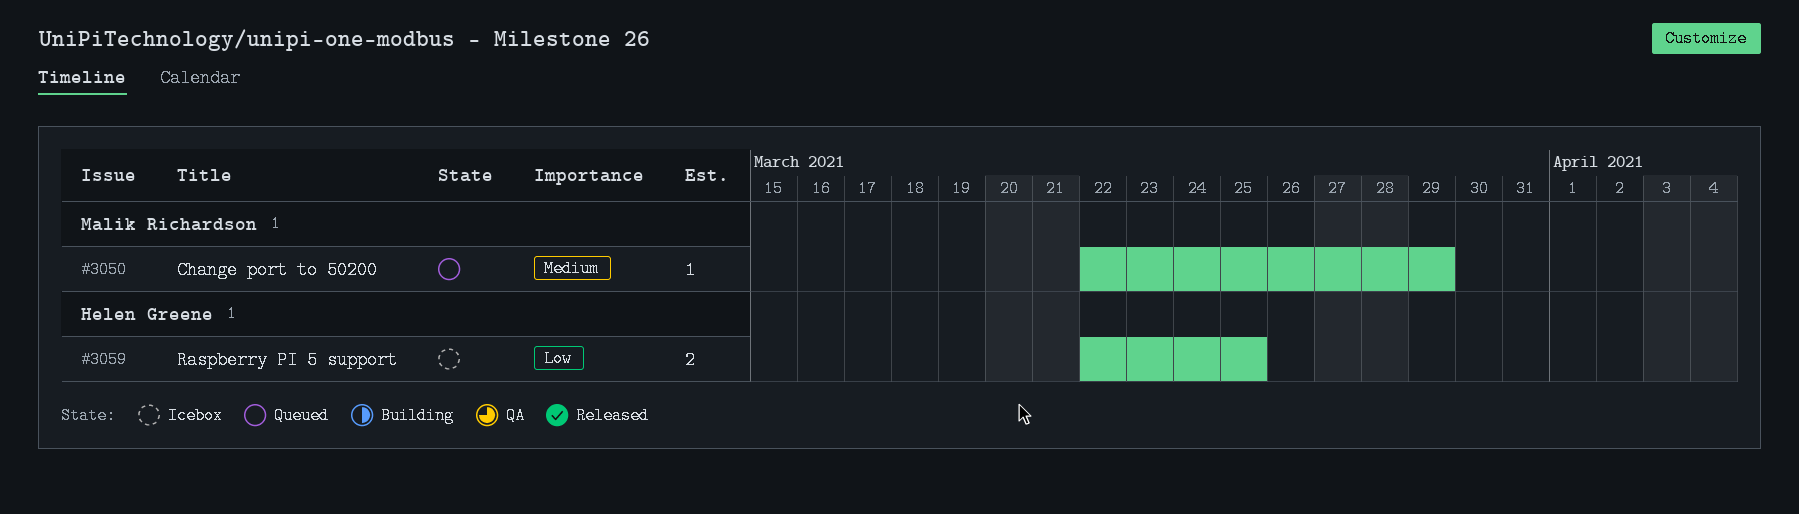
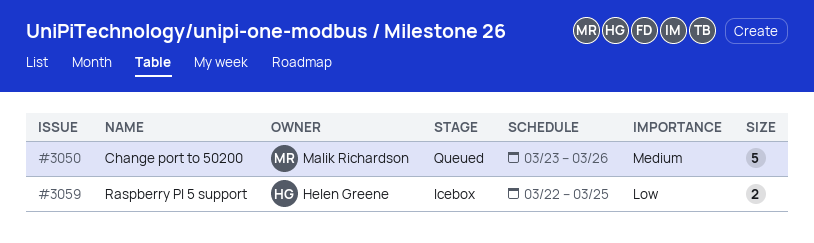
#3050, estimate: 1 -> 5
#3050, start: Mar 22 -> Mar 23
#3050, due: Mar 29 -> Mar 26

